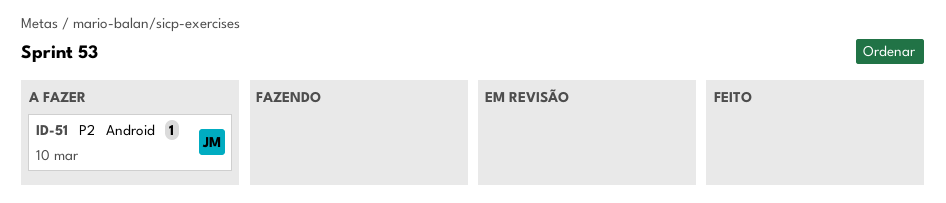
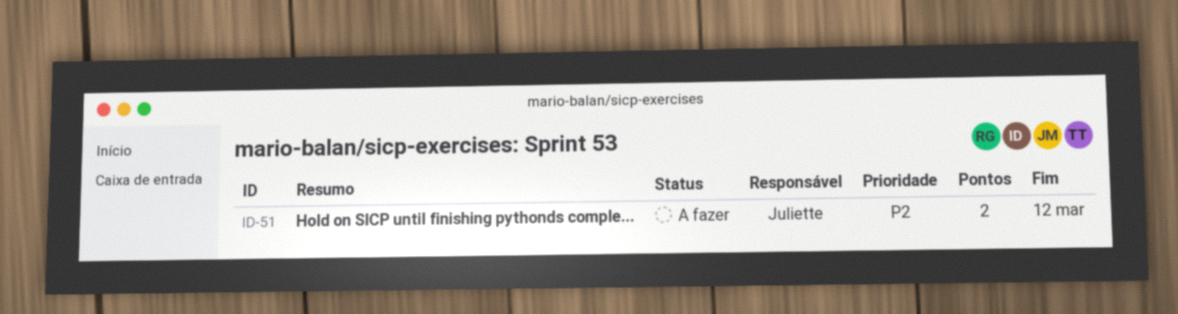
ID-51, estimate: 1 -> 2
ID-51, due: Mar 10 -> Mar 12

